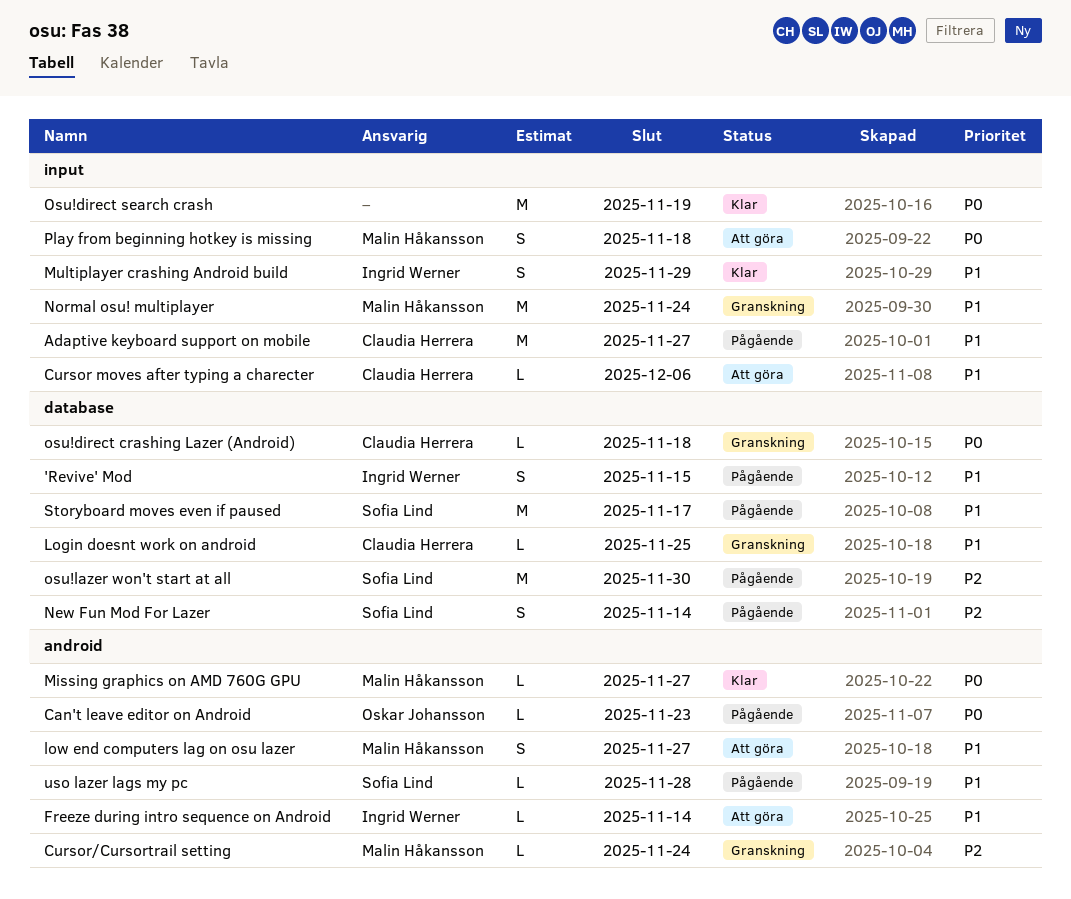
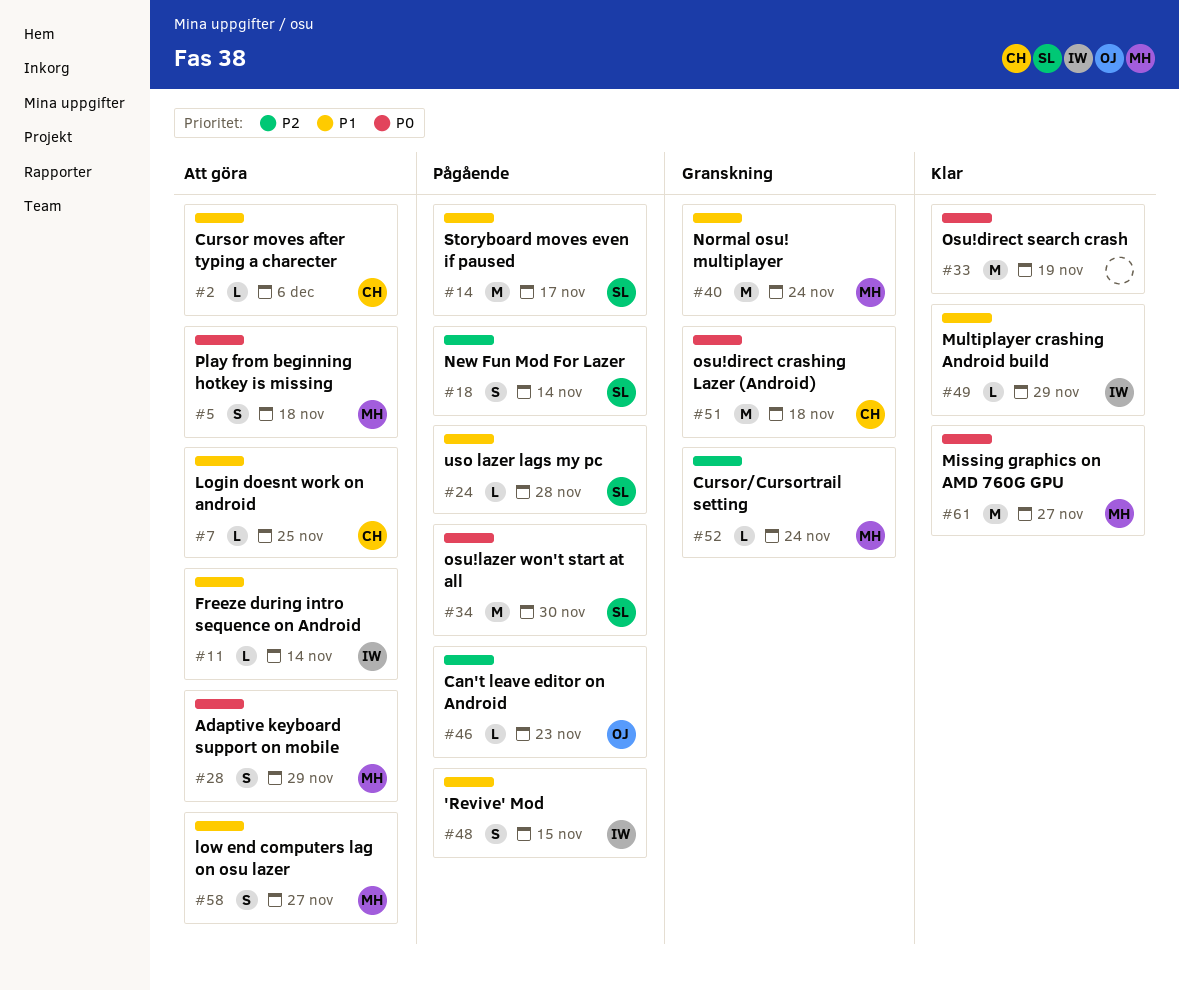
Adaptive keyboard support on mobile, status: Pågående -> Att göra
Adaptive keyboard support on mobile, owner: Claudia Herrera -> Malin Håkansson
Adaptive keyboard support on mobile, priority: P1 -> P0
Adaptive keyboard support on mobile, estimate: M -> S
Adaptive keyboard support on mobile, due: Nov 27 -> Nov 29
Can't leave editor on Android, priority: P0 -> P2
Login doesnt work on android, status: Granskning -> Att göra
Missing graphics on AMD 760G GPU, estimate: L -> M
Multiplayer crashing Android build, estimate: S -> L
osu!direct crashing Lazer (Android), estimate: L -> M
osu!lazer won't start at all, priority: P2 -> P0

